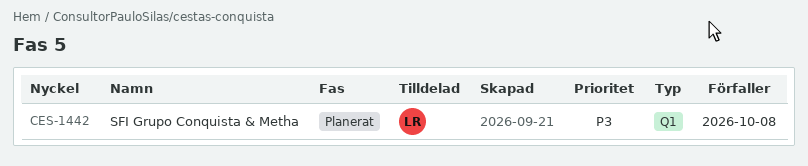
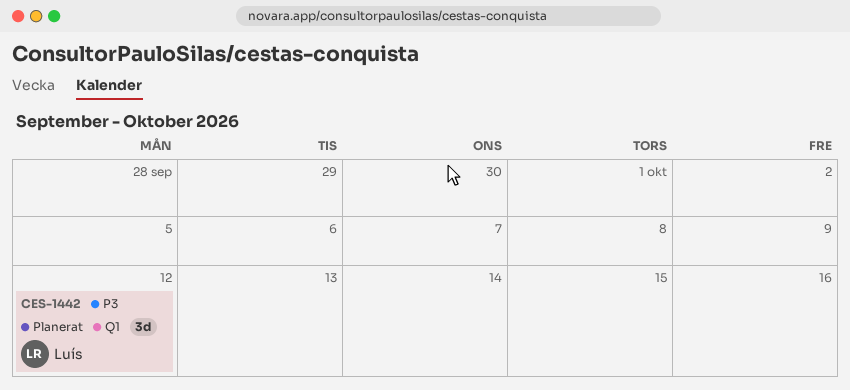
CES-1442, due: Oct 8 -> Oct 12

